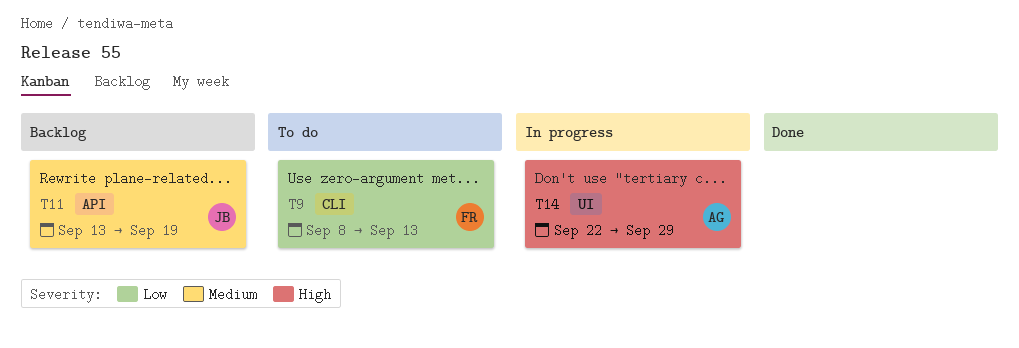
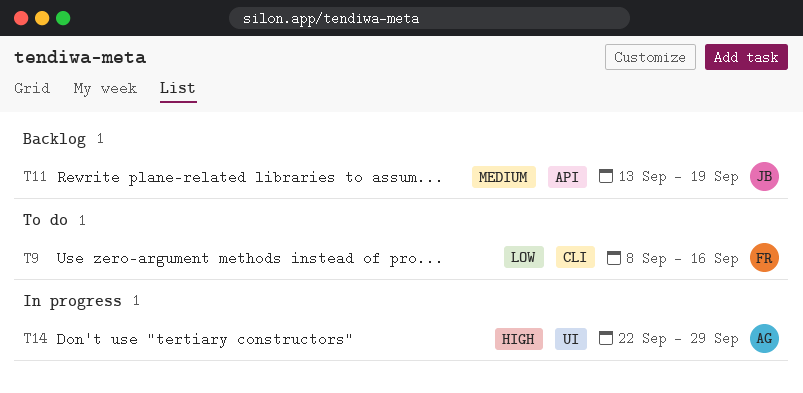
T9, due: Sep 13 -> Sep 16

